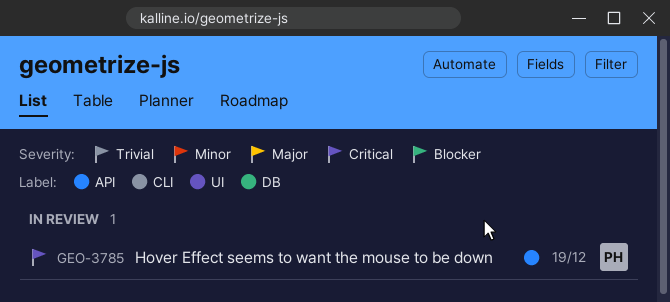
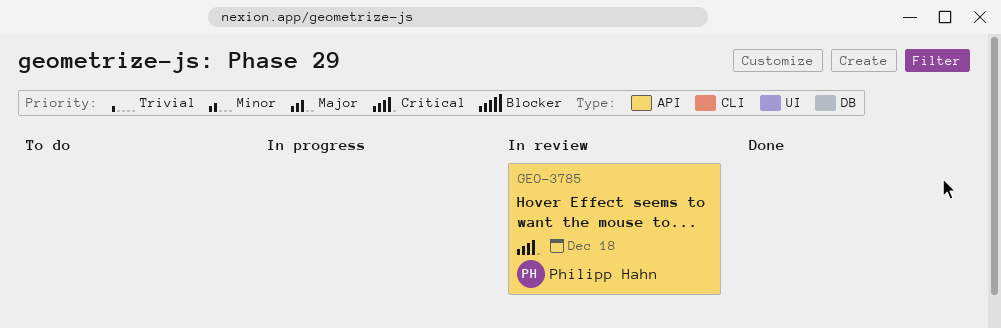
GEO-3785, due: Dec 19 -> Dec 18

